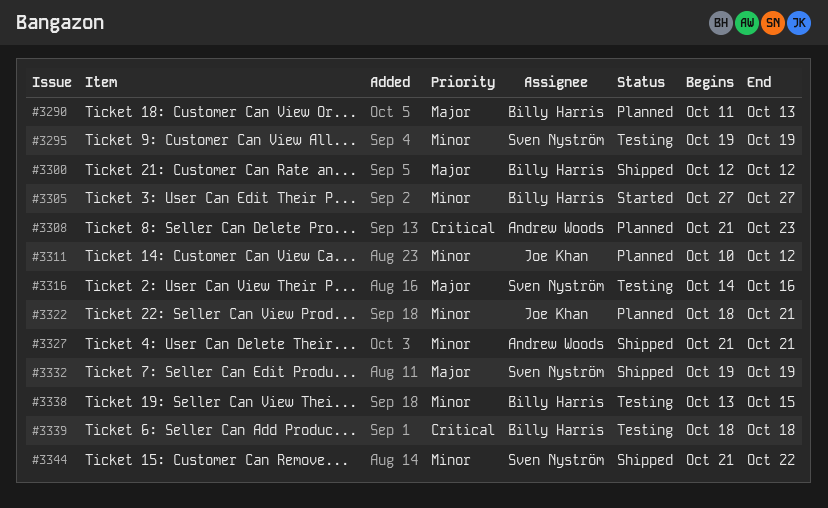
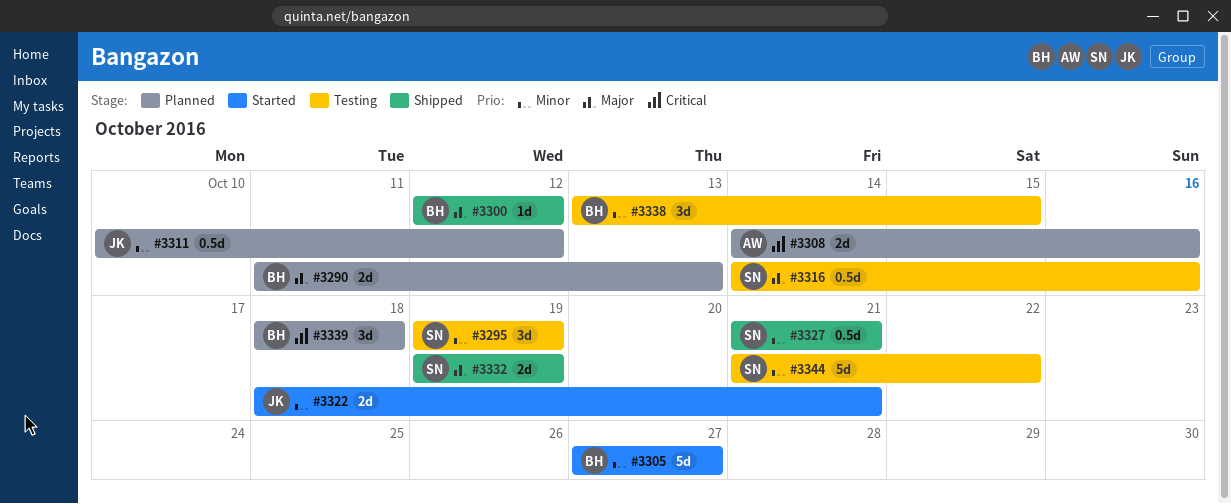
#3308, start: Oct 21 -> Oct 14
#3308, due: Oct 23 -> Oct 16
#3322, status: Planned -> Started
#3327, owner: Andrew Woods -> Sven Nyström
#3339, status: Testing -> Planned
#3344, status: Shipped -> Testing

